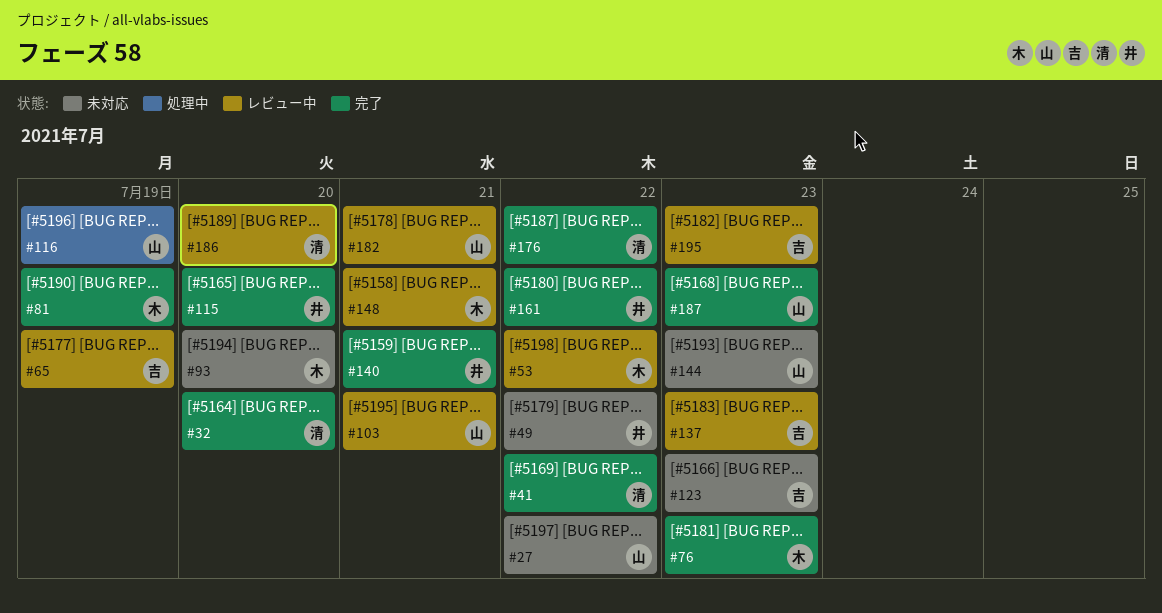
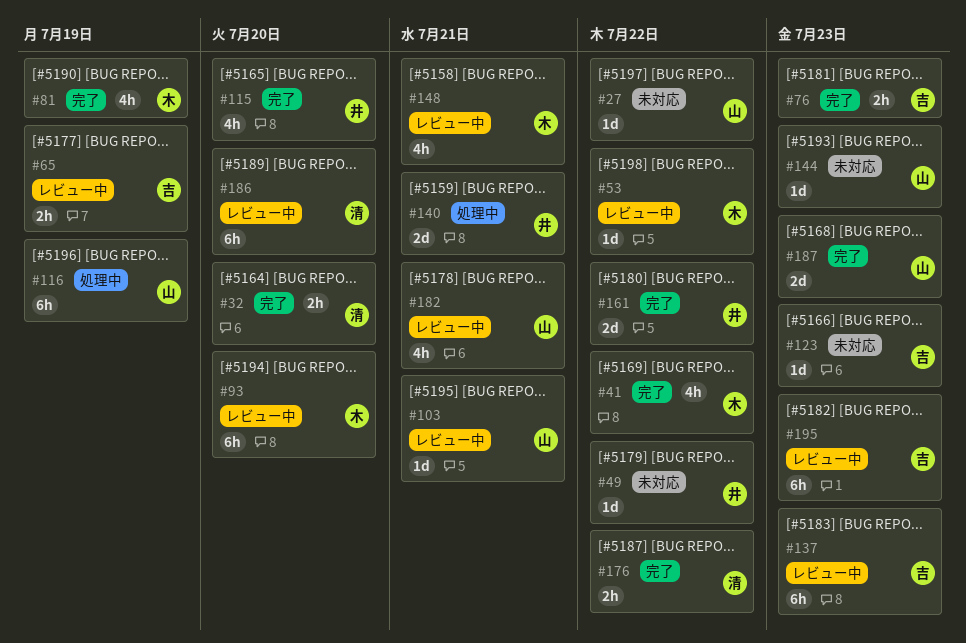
#41, owner: 清 -> 木
#76, owner: 木 -> 吉
#93, status: 未対応 -> レビュー中
#140, status: 完了 -> 処理中

